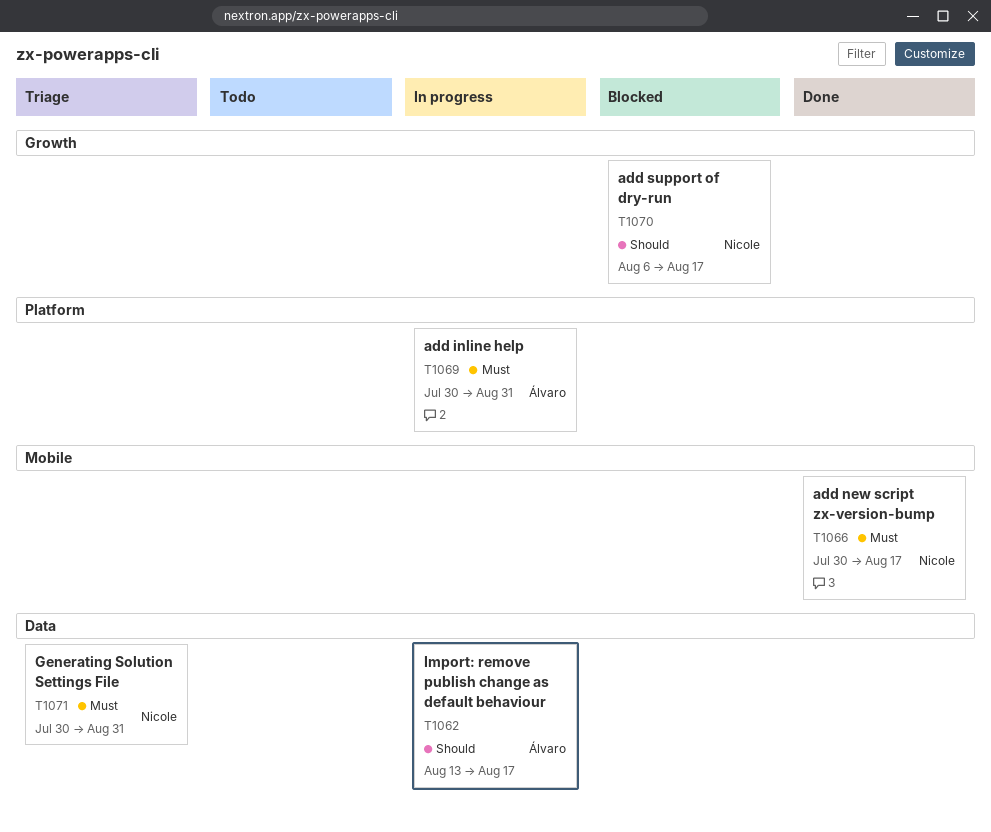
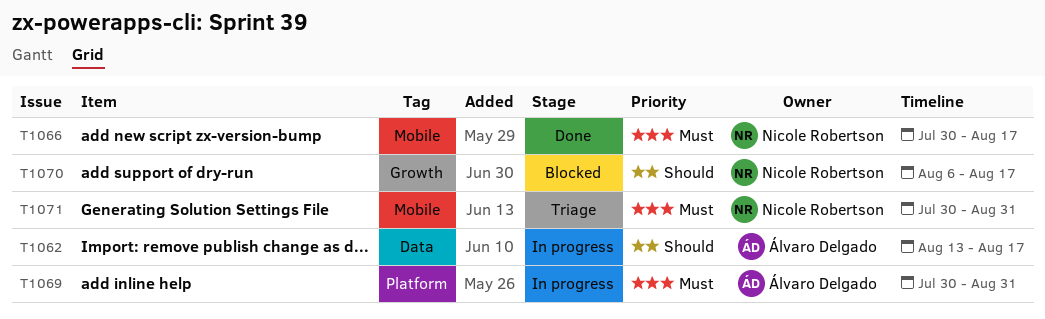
T1071, label: Data -> Mobile

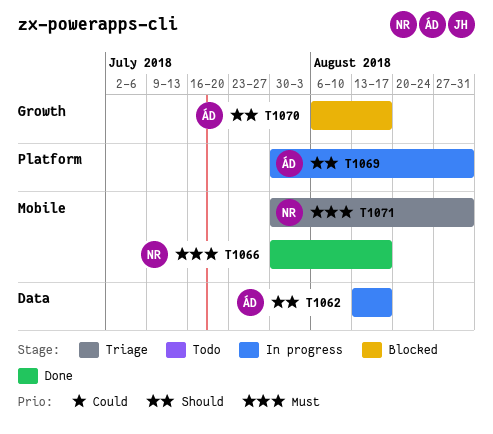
T1069, priority: Must -> Should
T1070, owner: Nicole Robertson -> Álvaro Delgado

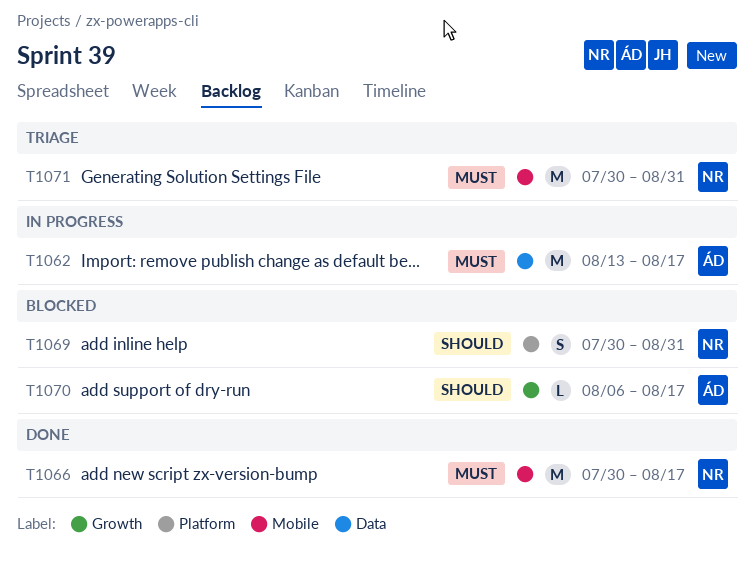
T1062, priority: Should -> Must
T1069, status: In progress -> Blocked
T1069, owner: ÁD -> NR

